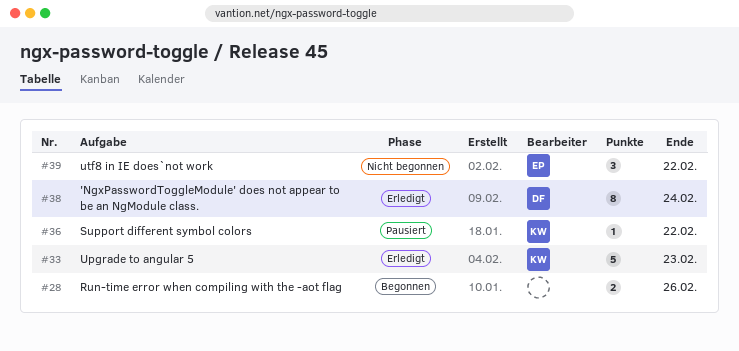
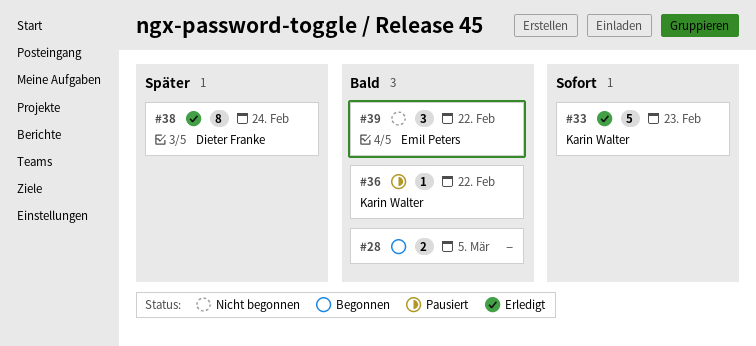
#28, due: Feb 26 -> Mar 5

